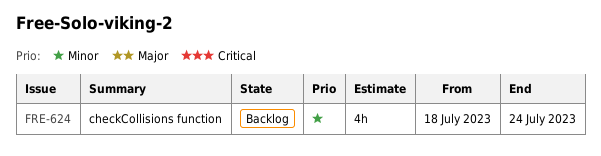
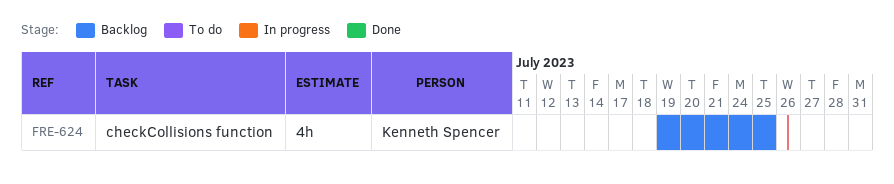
FRE-624, start: Jul 18 -> Jul 19
FRE-624, due: Jul 24 -> Jul 25

